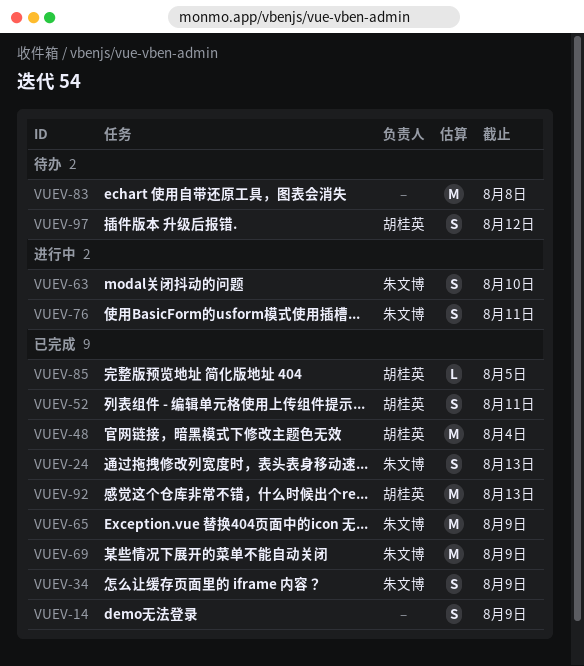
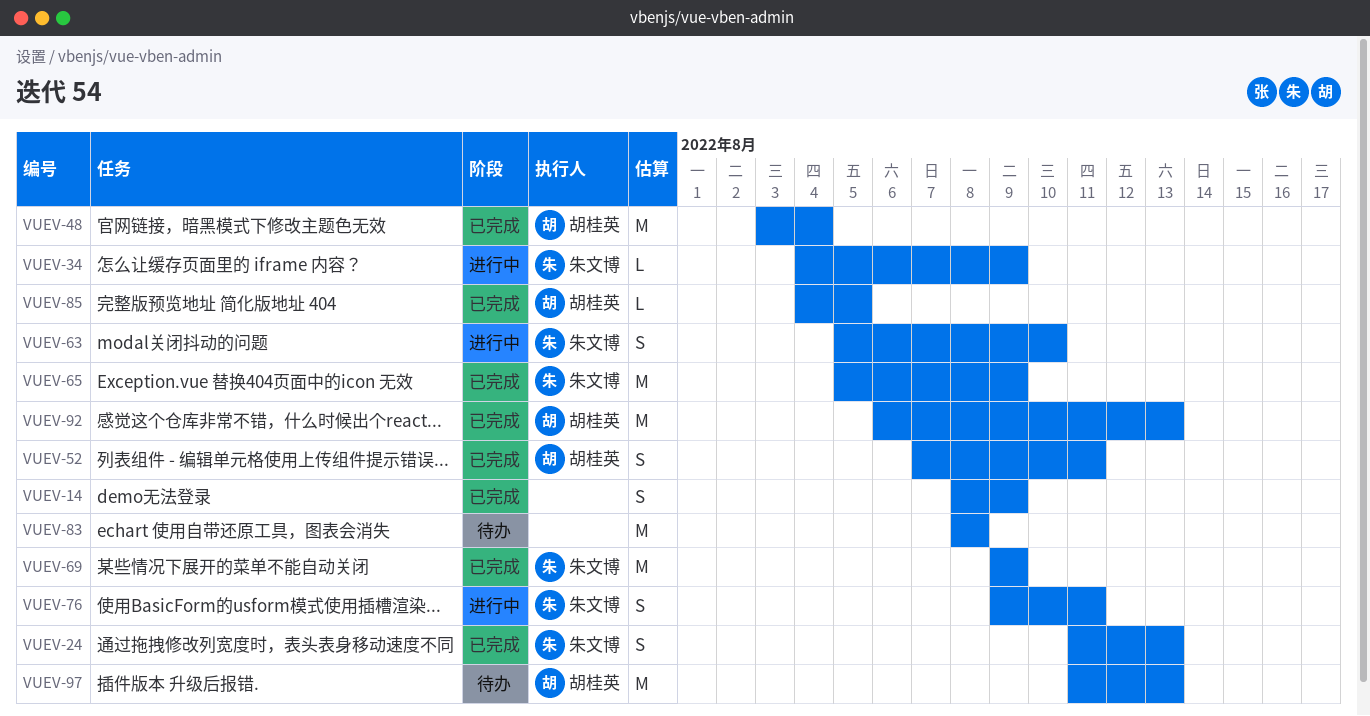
VUEV-34, status: 已完成 -> 进行中
VUEV-34, estimate: S -> L
VUEV-97, estimate: S -> M
VUEV-97, due: Aug 12 -> Aug 13

